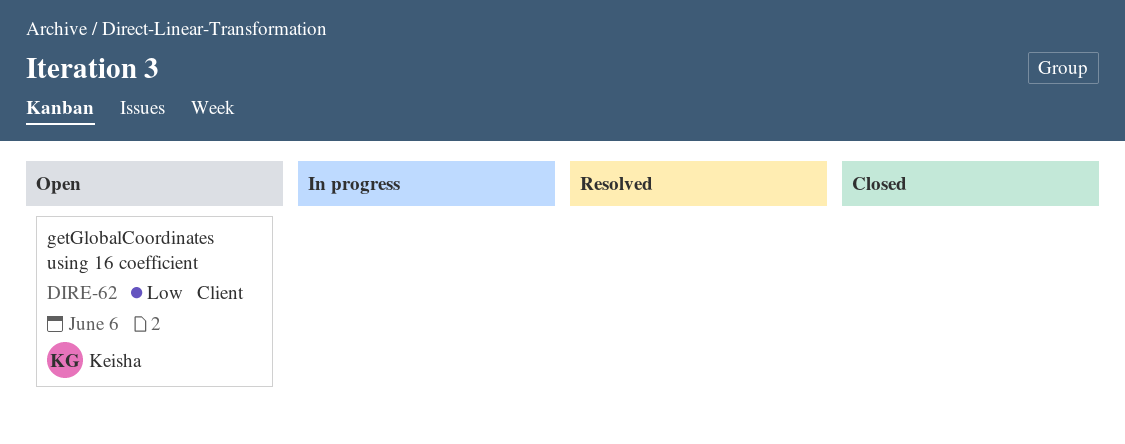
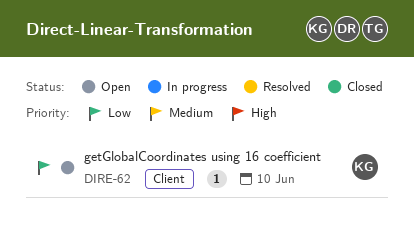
DIRE-62, due: Jun 6 -> Jun 10

